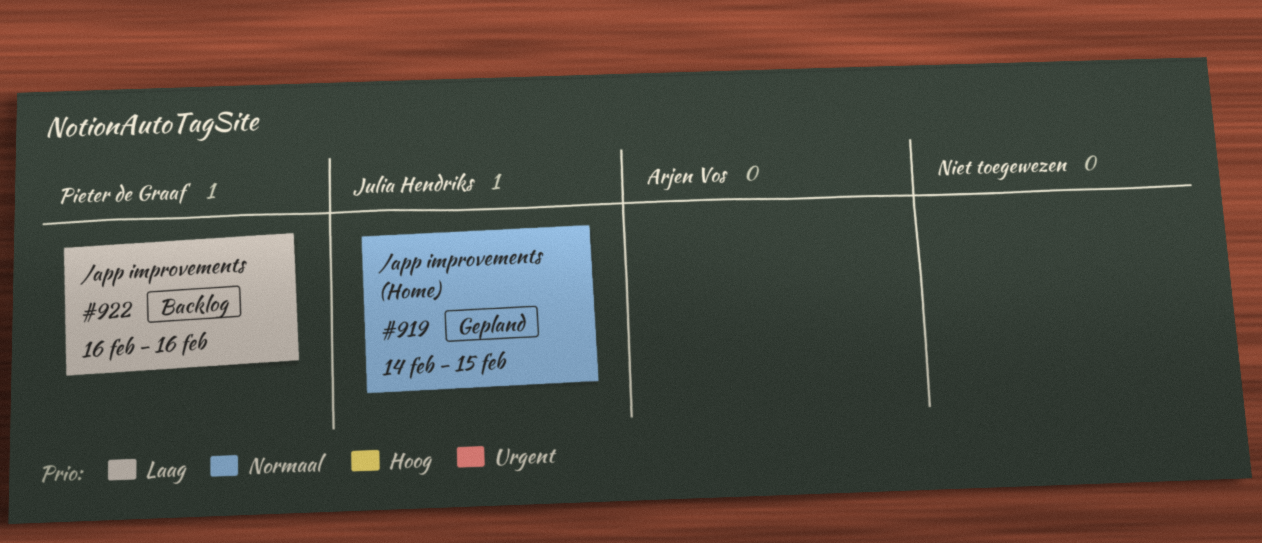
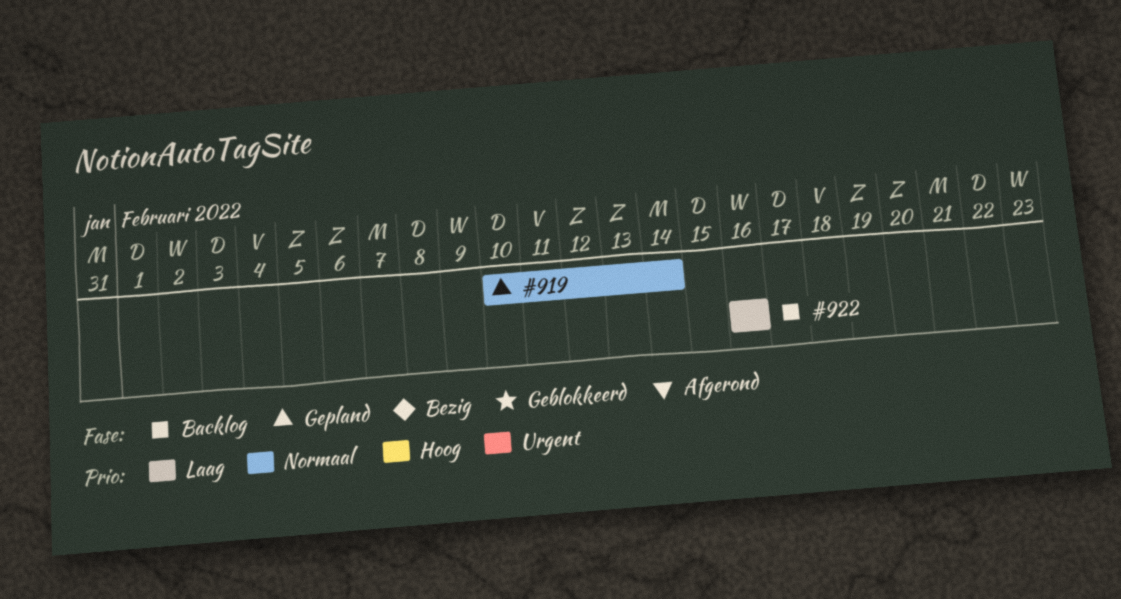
#919, start: Feb 14 -> Feb 10
#919, due: Feb 15 -> Feb 14

